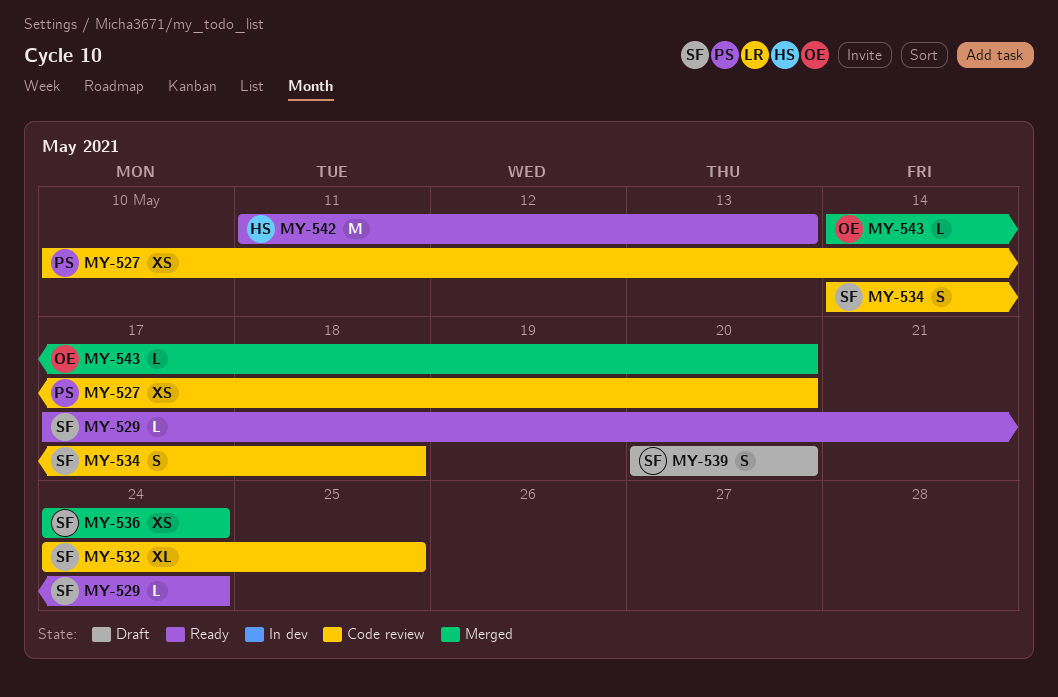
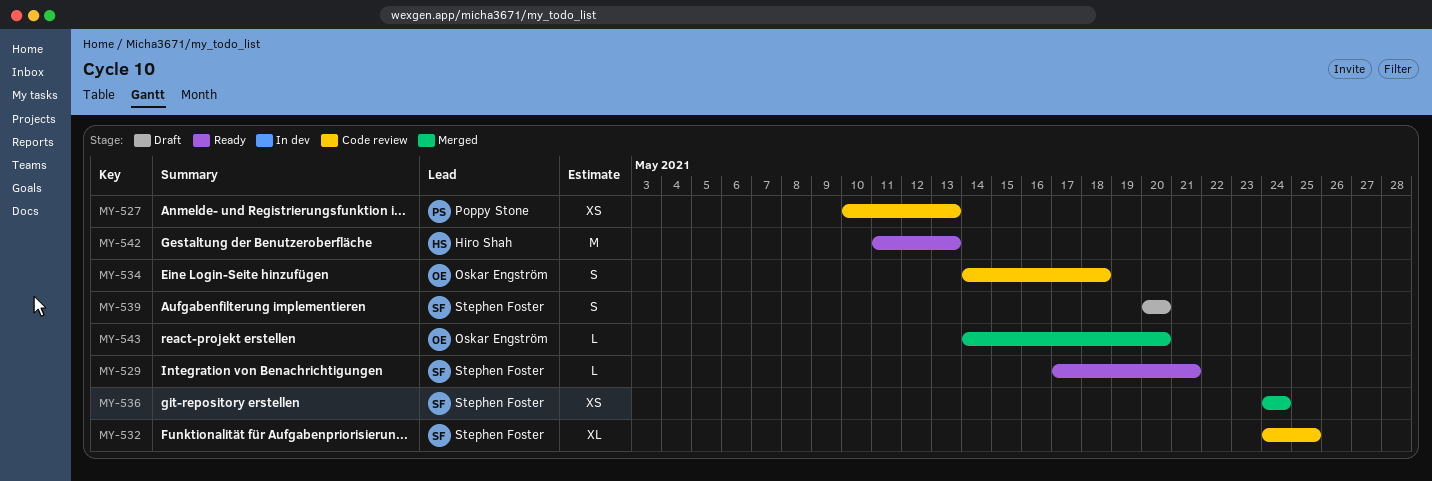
MY-527, due: May 20 -> May 13
MY-529, due: May 24 -> May 21
MY-534, owner: Stephen Foster -> Oskar Engström

